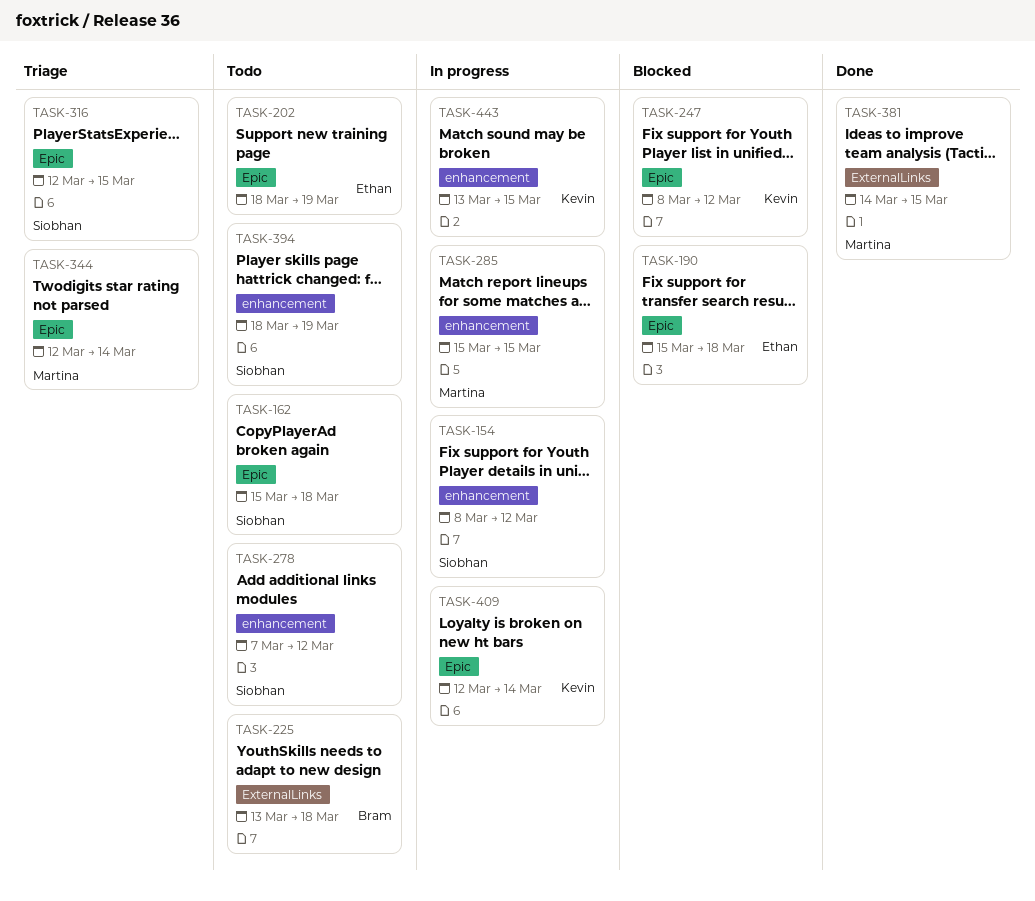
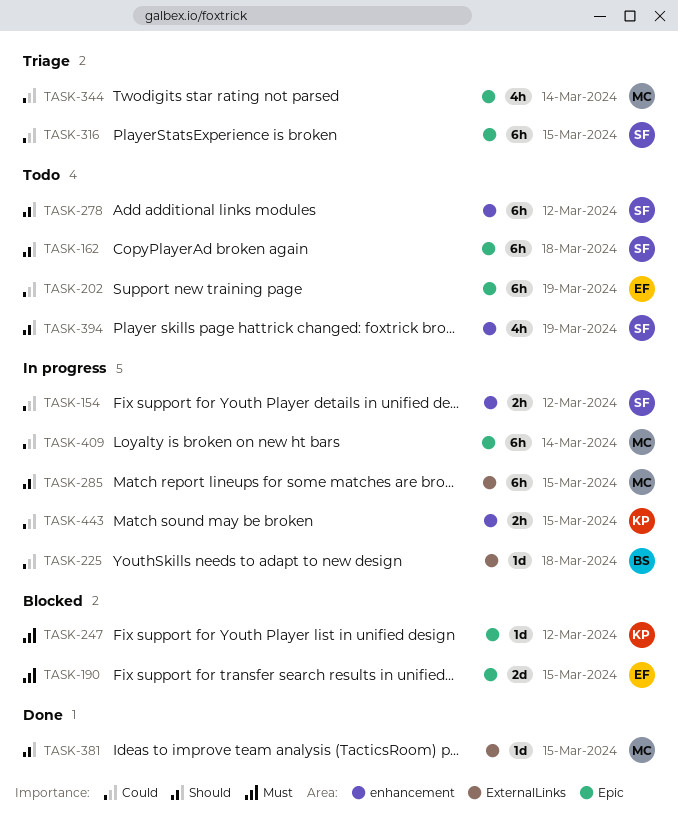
TASK-190, due: Mar 18 -> Mar 15
TASK-225, status: Todo -> In progress
TASK-285, label: enhancement -> ExternalLinks
TASK-409, owner: Kevin -> Martina

